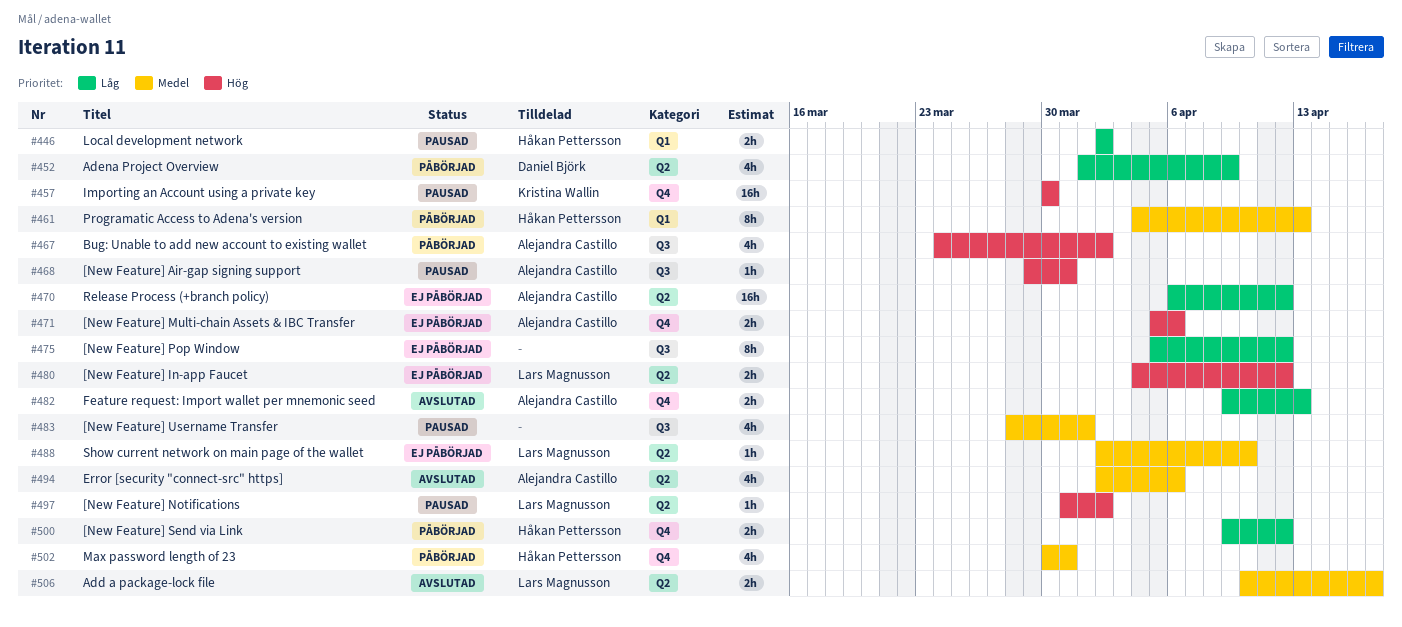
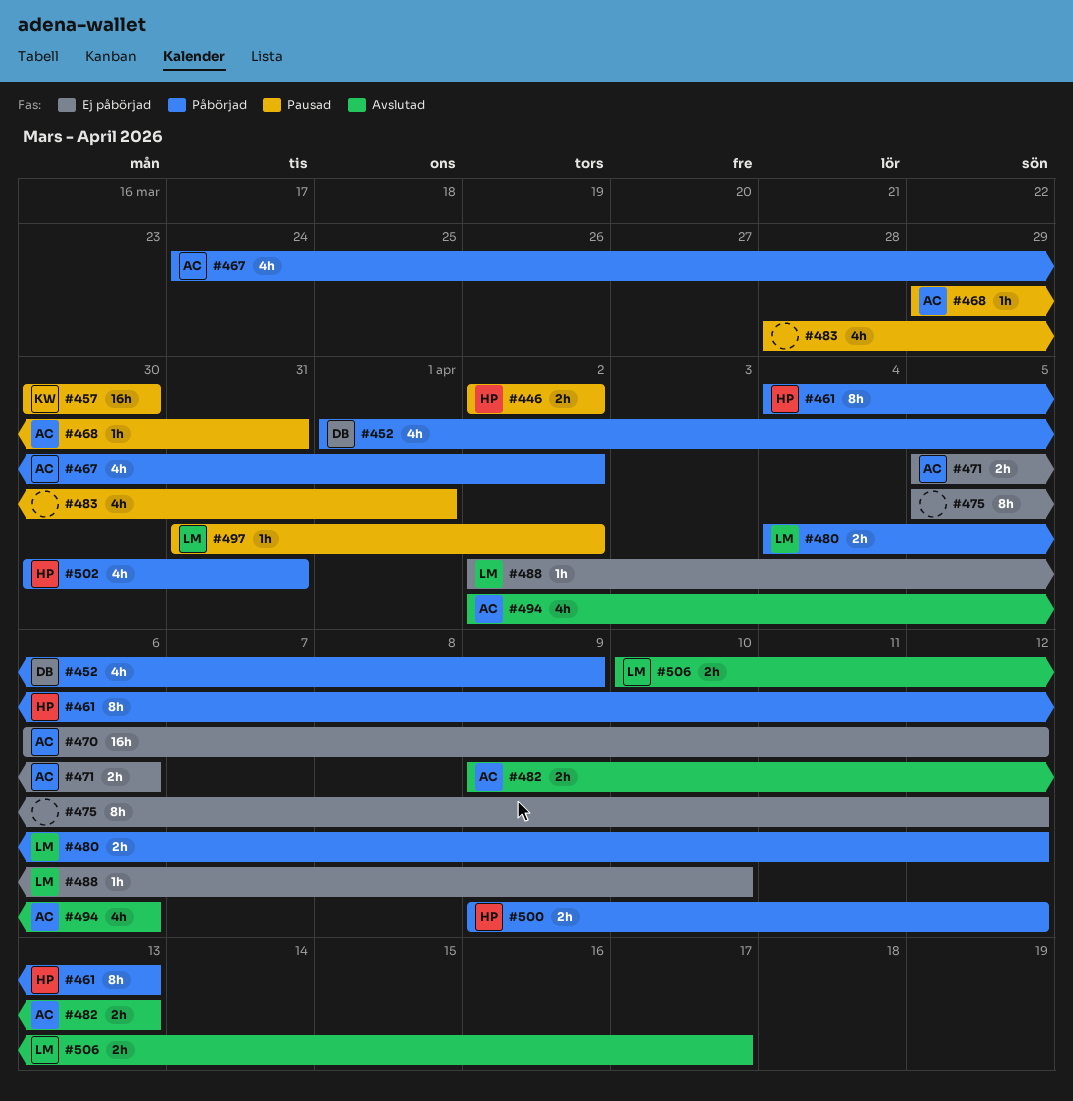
#480, status: Ej påbörjad -> Påbörjad

